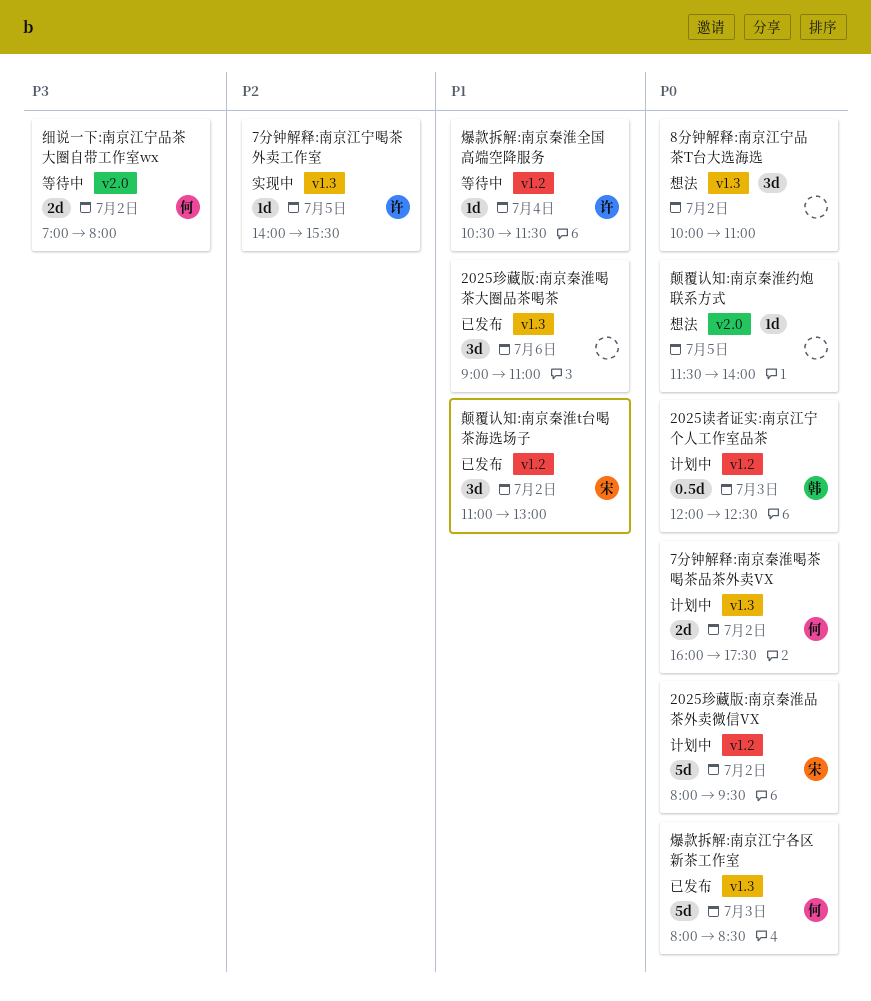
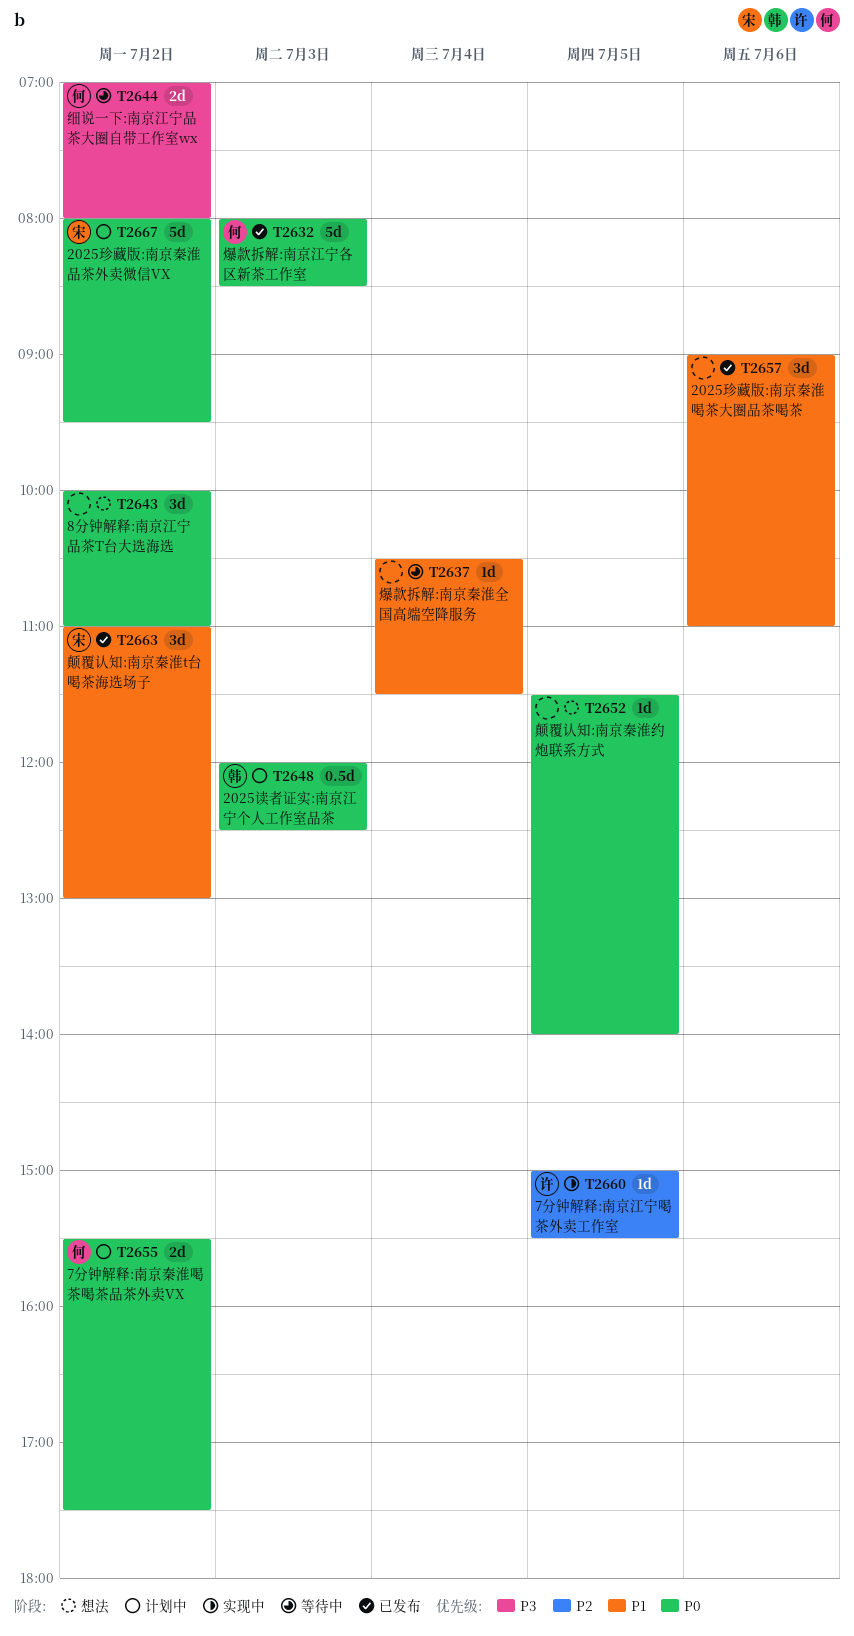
7分钟解释:南京江宁喝茶外卖工作室, begins: 14:00 -> 15:00
7分钟解释:南京秦淮喝茶喝茶品茶外卖VX, begins: 16:00 -> 15:30
爆款拆解:南京秦淮全国高端空降服务, owner: 许 -> none

